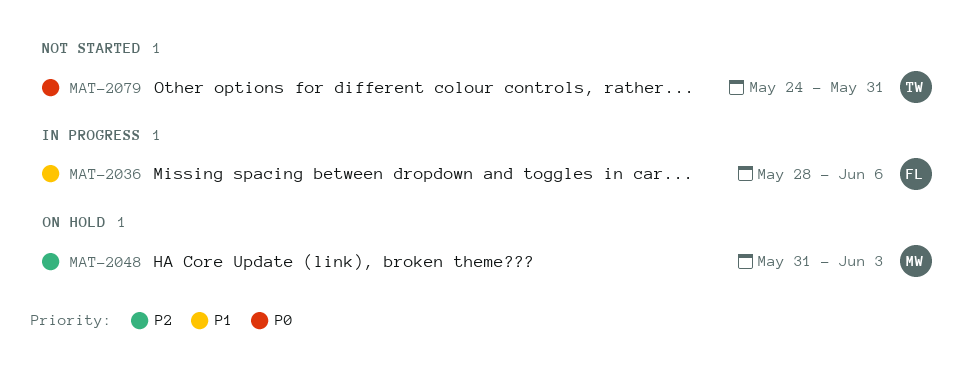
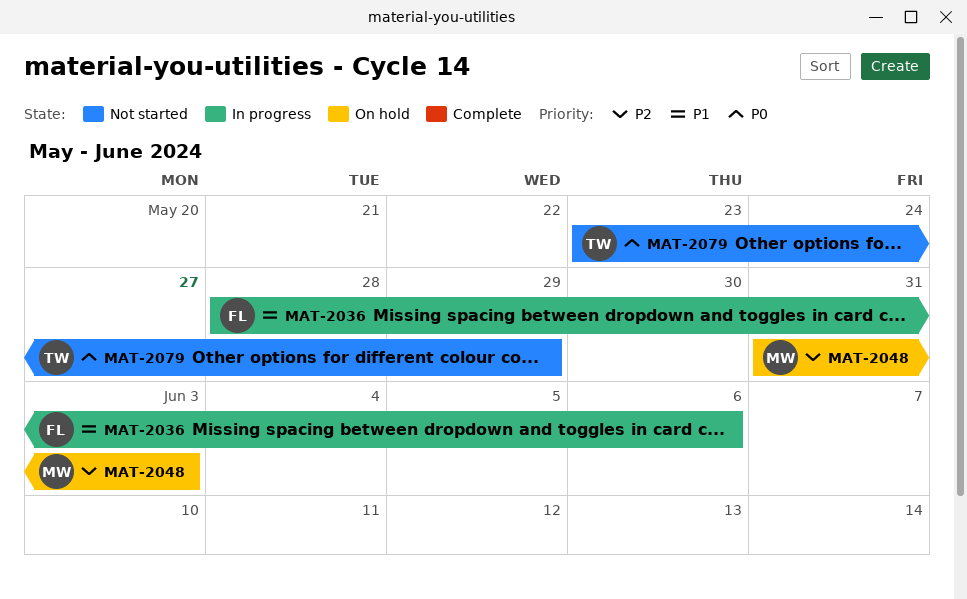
MAT-2079, start: May 24 -> May 23
MAT-2079, due: May 31 -> May 29

